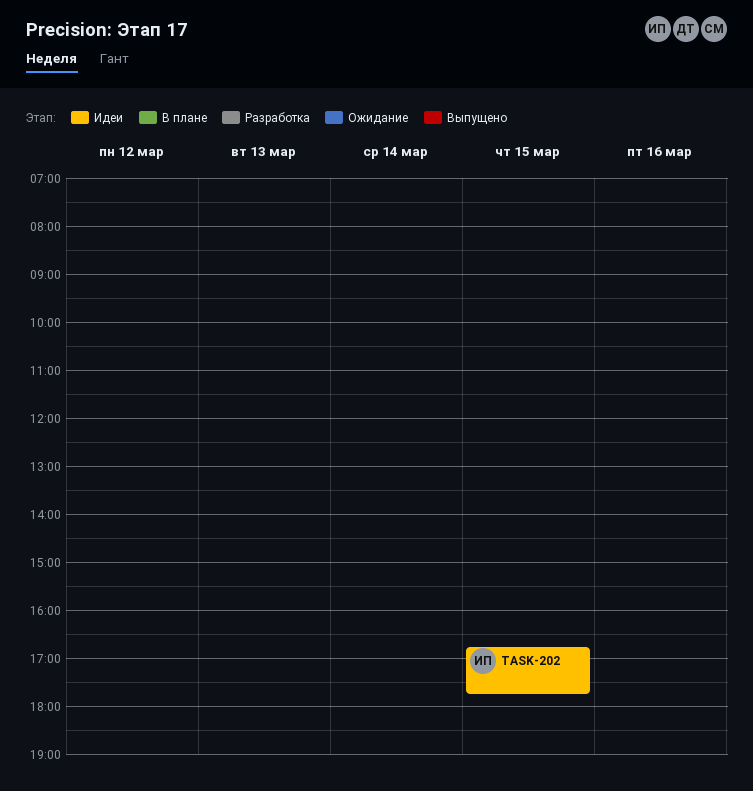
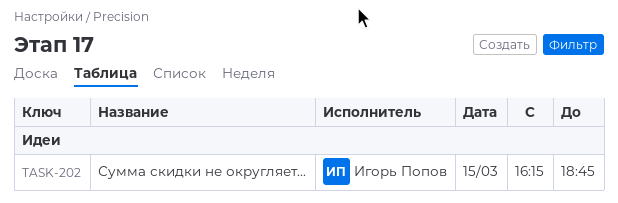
TASK-202, begins: 16:45 -> 16:15
TASK-202, ends: 17:45 -> 18:45

